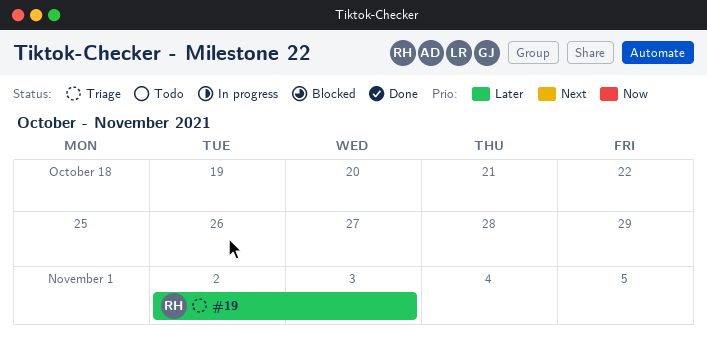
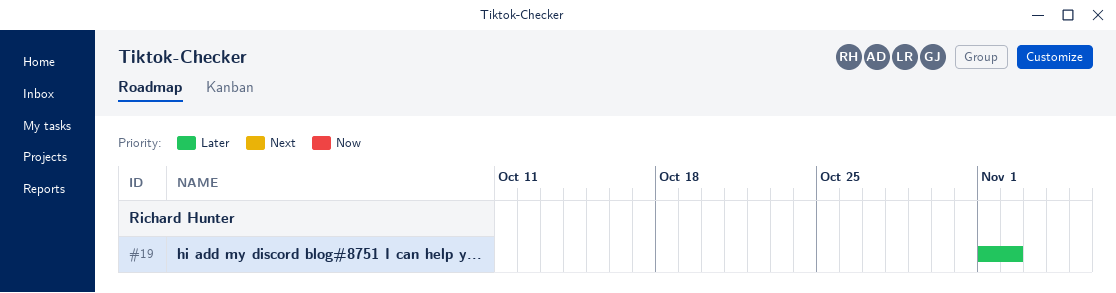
#19, start: Nov 2 -> Nov 1
#19, due: Nov 3 -> Nov 2

